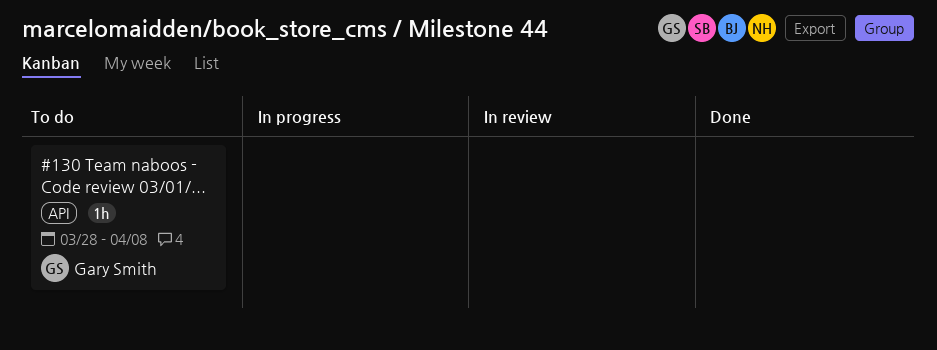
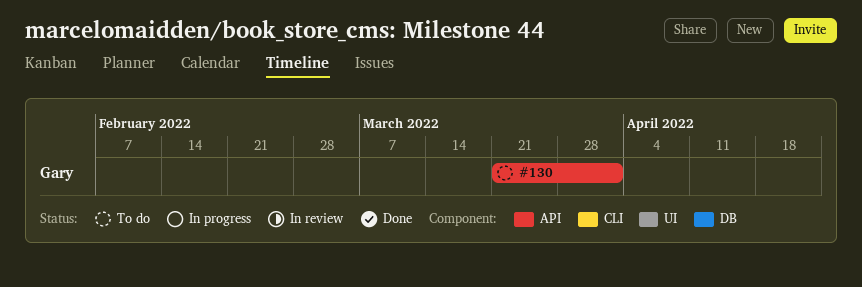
#130, start: Mar 28 -> Mar 21
#130, due: Apr 8 -> Apr 1

